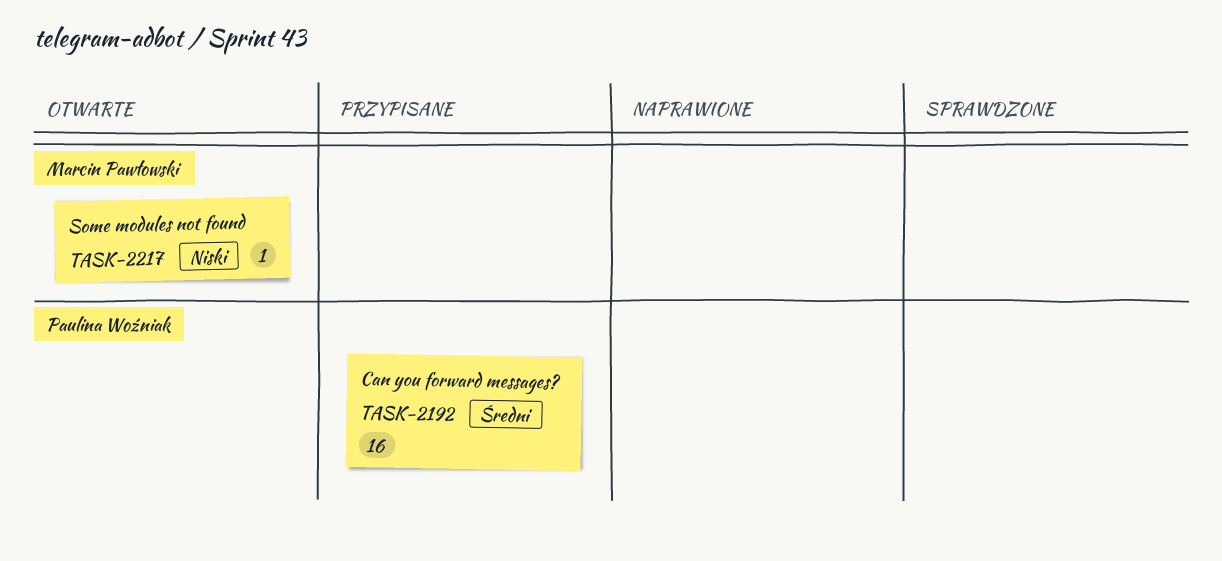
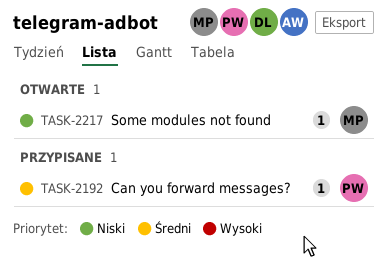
TASK-2192, estimate: 16 -> 1

